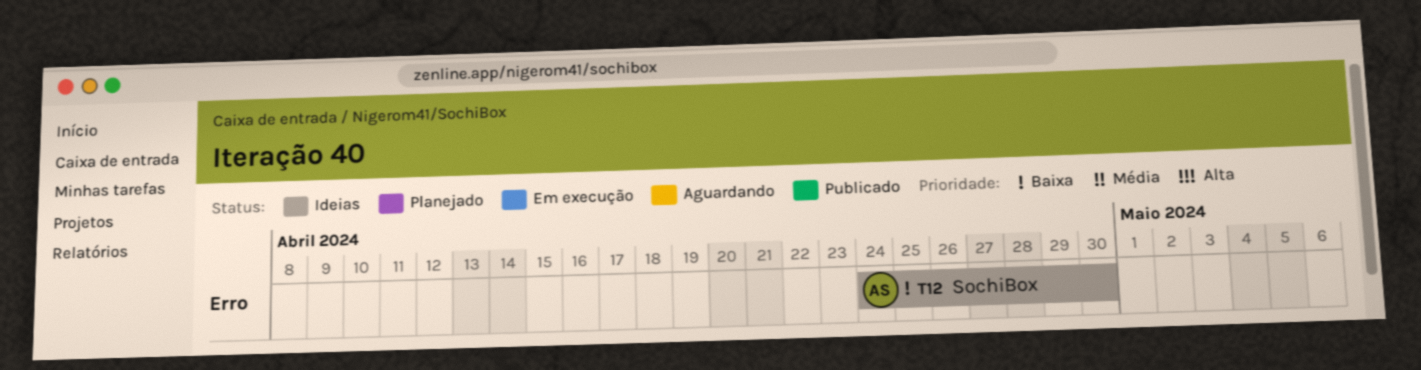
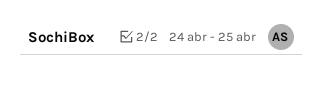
SochiBox, due: Apr 30 -> Apr 25

